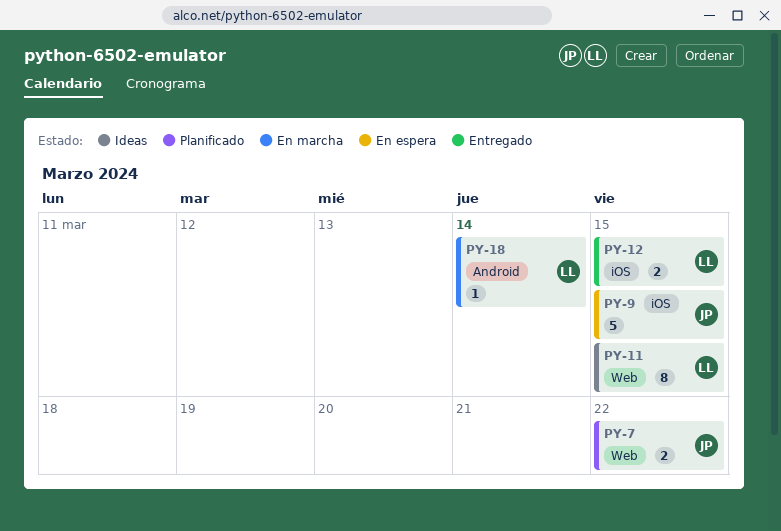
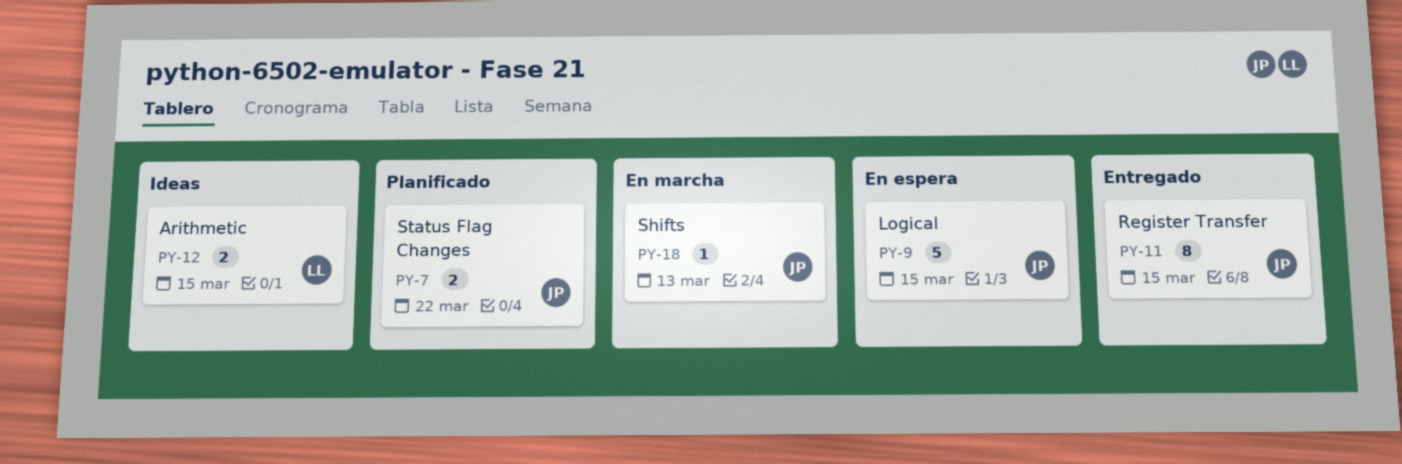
PY-11, status: Ideas -> Entregado
PY-11, owner: LL -> JP
PY-12, status: Entregado -> Ideas
PY-18, owner: LL -> JP
PY-18, due: Mar 14 -> Mar 13

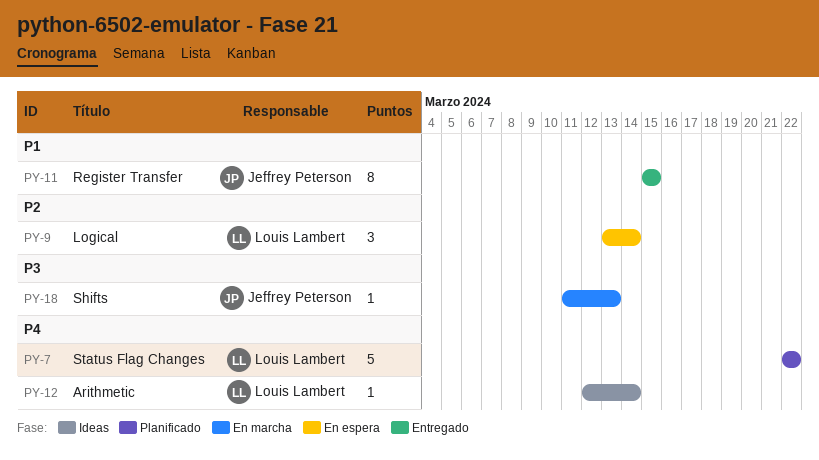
PY-7, owner: Jeffrey Peterson -> Louis Lambert
PY-7, estimate: 2 -> 5
PY-9, owner: Jeffrey Peterson -> Louis Lambert
PY-9, estimate: 5 -> 3
PY-9, due: Mar 15 -> Mar 14
PY-12, estimate: 2 -> 1
PY-12, due: Mar 15 -> Mar 14

